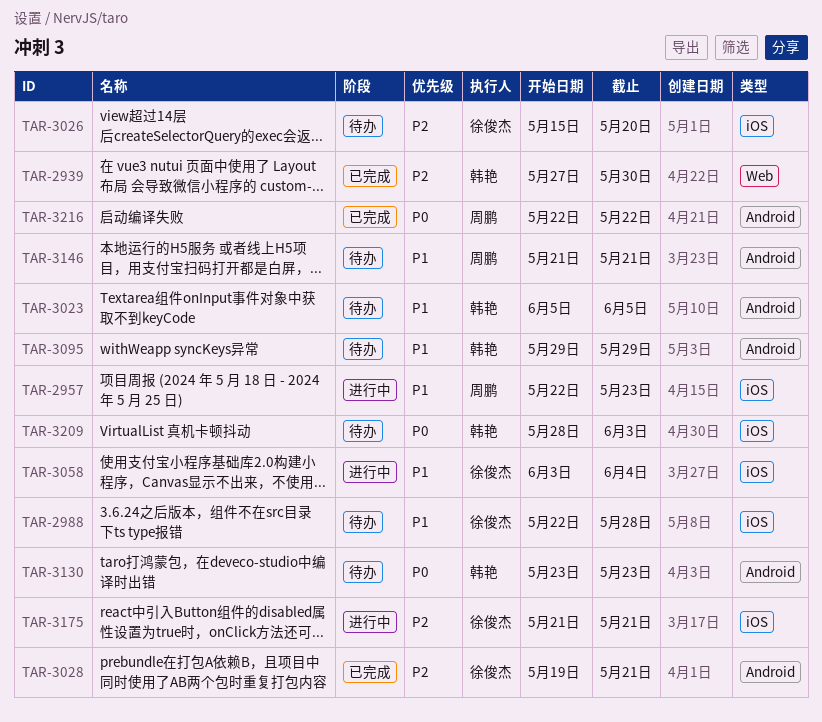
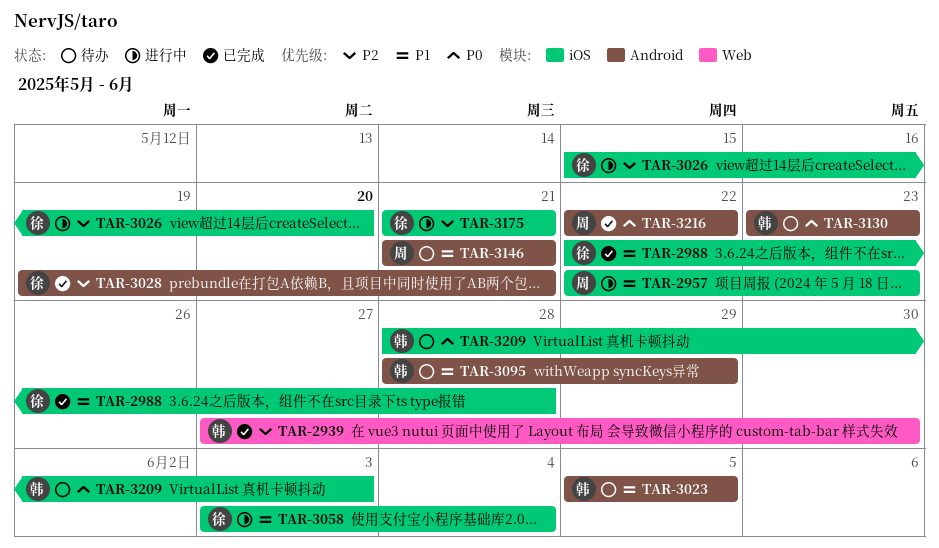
TAR-2988, status: 待办 -> 已完成
TAR-3026, status: 待办 -> 进行中
TAR-3095, start: May 29 -> May 28

